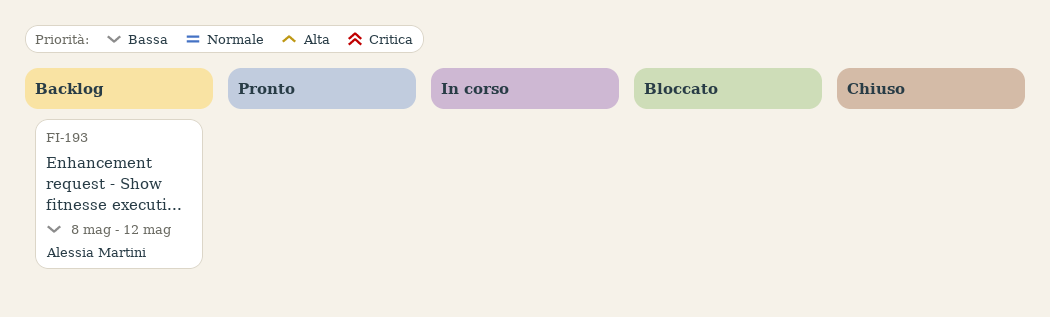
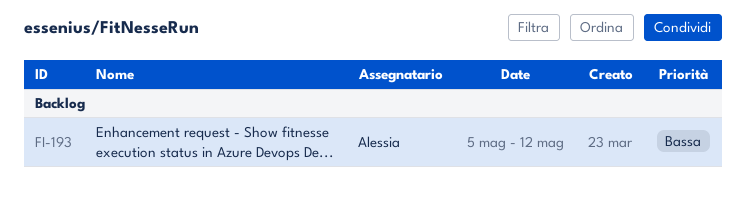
FI-193, start: May 8 -> May 5

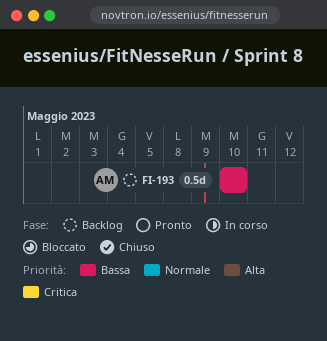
FI-193, start: May 5 -> May 10
FI-193, due: May 12 -> May 10

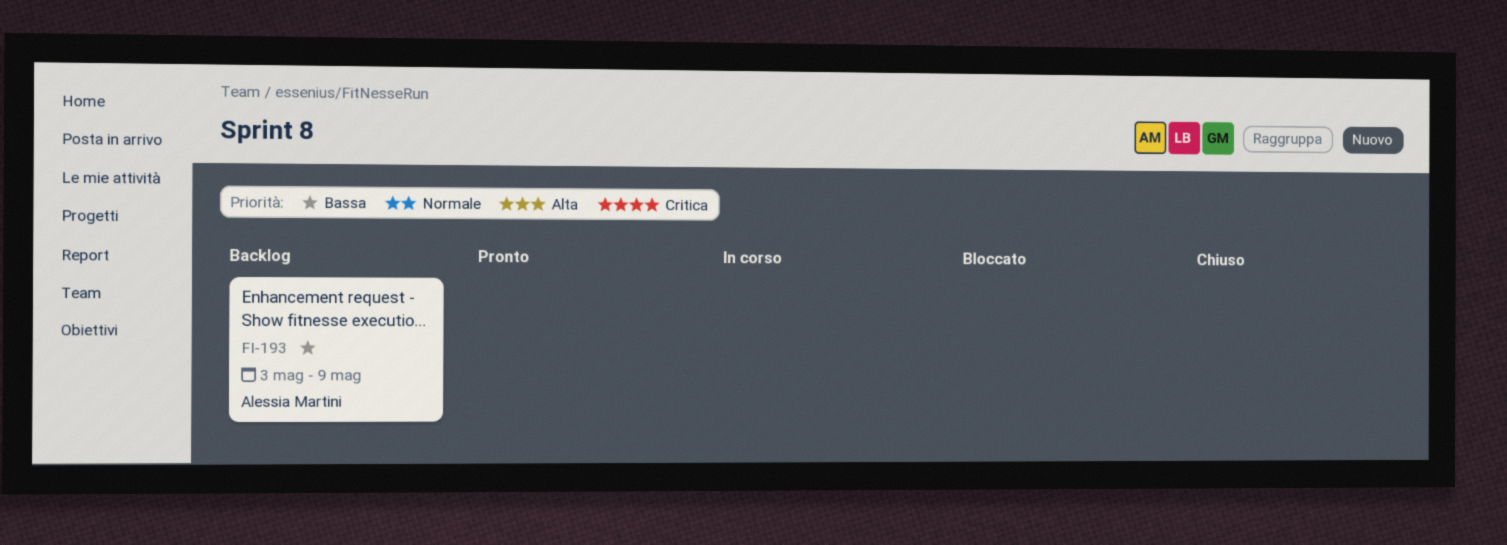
FI-193, start: May 10 -> May 3
FI-193, due: May 10 -> May 9

